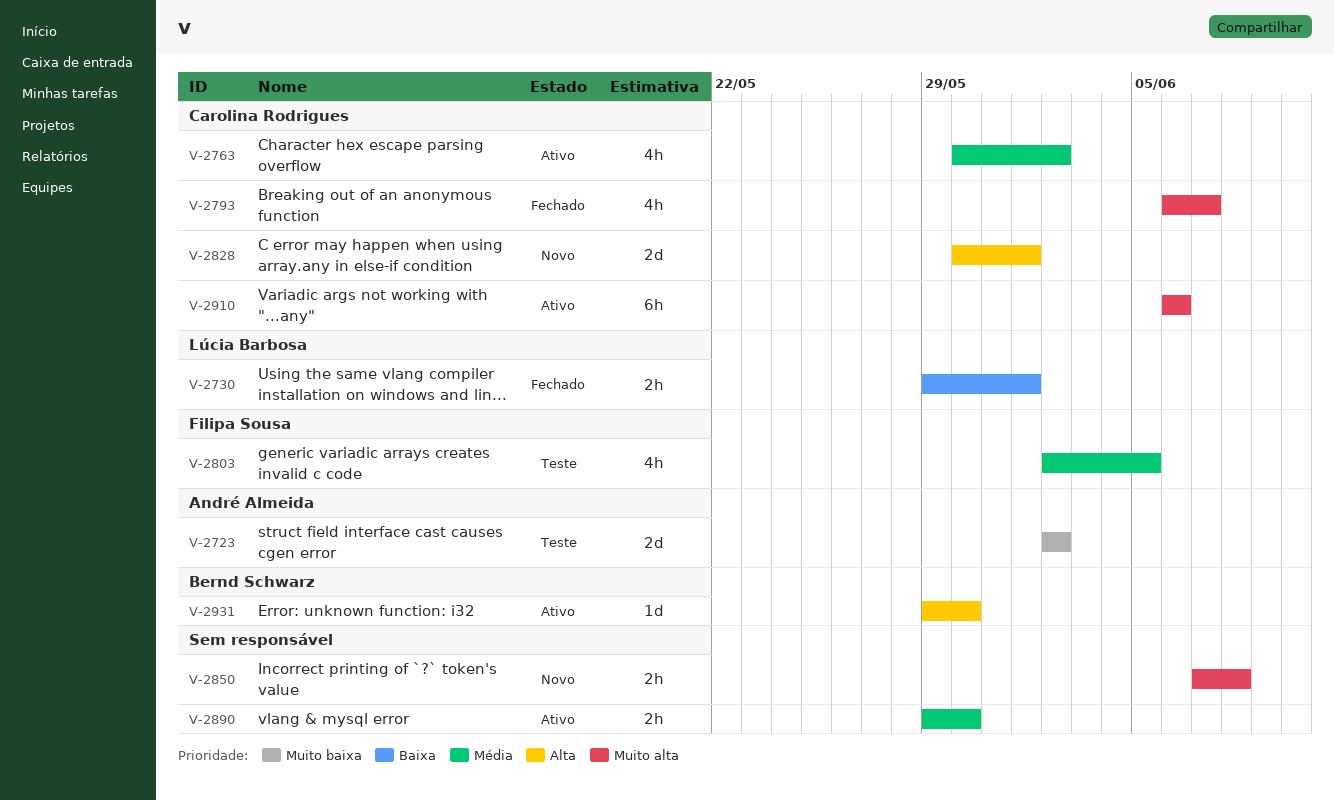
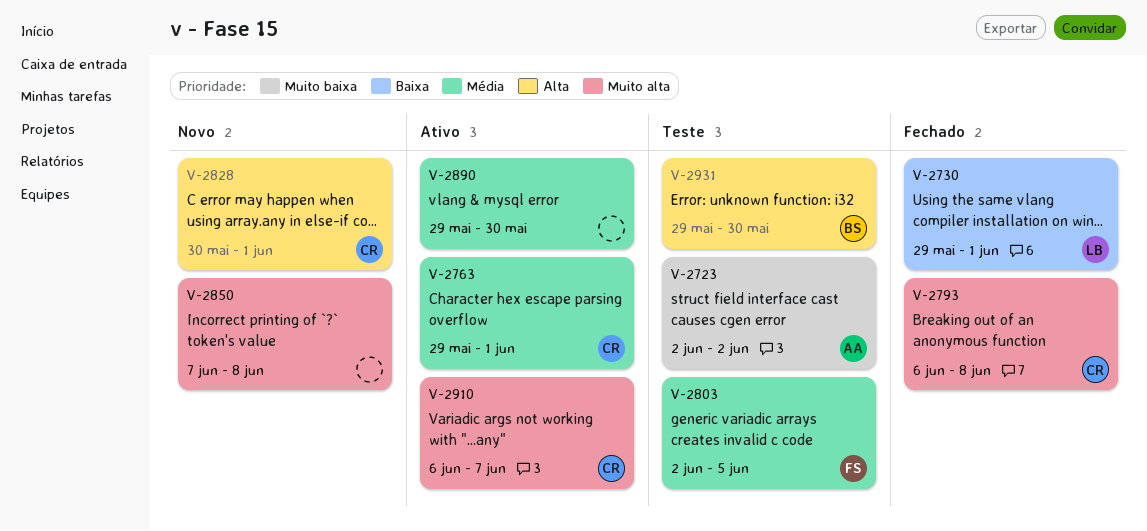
V-2763, start: May 30 -> May 29
V-2763, due: Jun 2 -> Jun 1
V-2793, due: Jun 7 -> Jun 8
V-2910, due: Jun 6 -> Jun 7
V-2931, status: Ativo -> Teste

